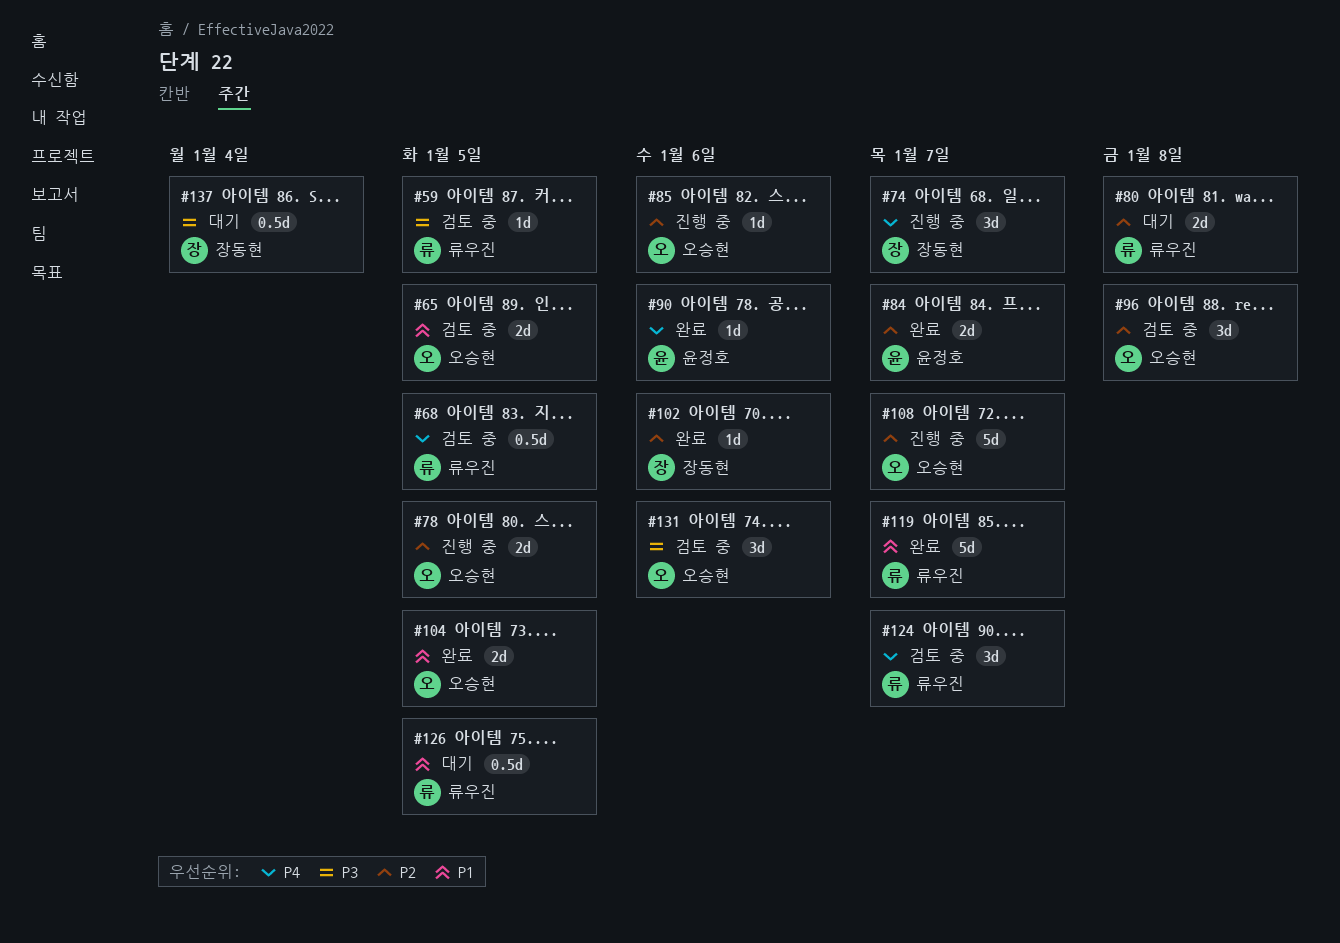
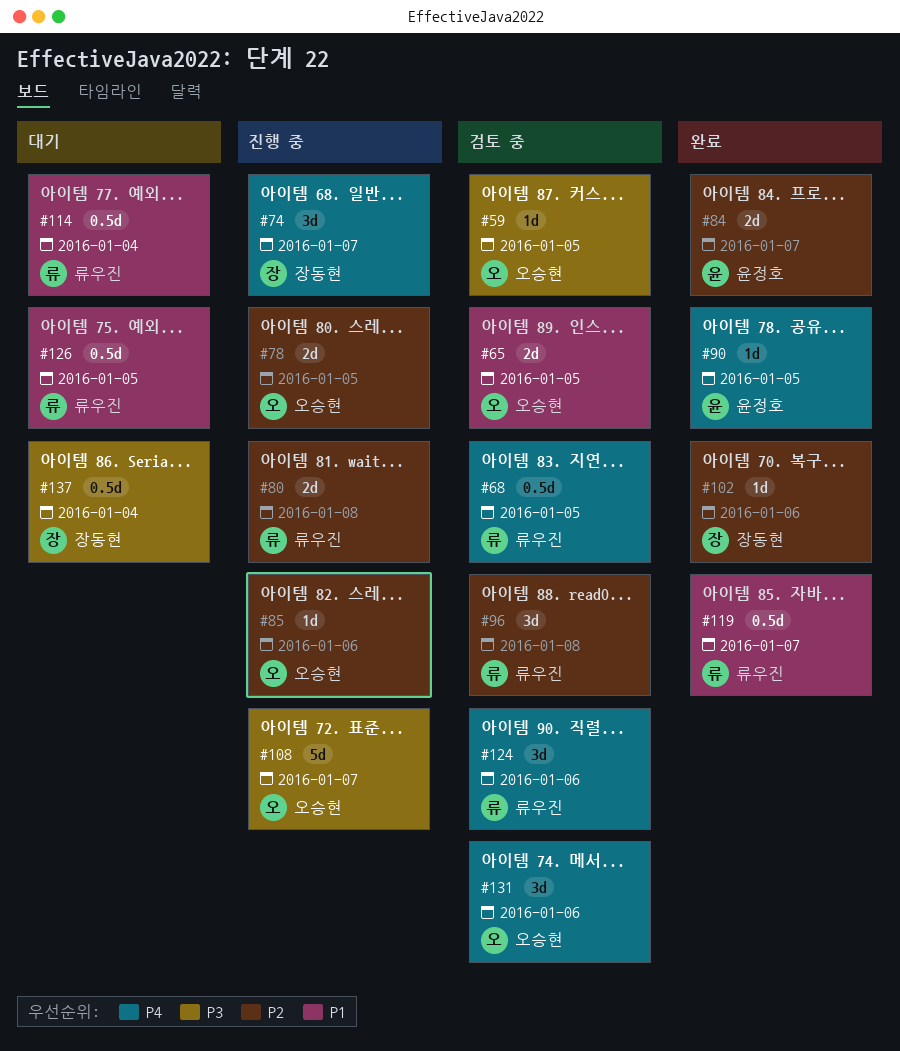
#59, owner: 류우진 -> 오승현
#80, status: 대기 -> 진행 중
#90, due: Jan 6 -> Jan 5
#96, owner: 오승현 -> 류우진
#104: present -> none
#108, priority: P2 -> P3
#114: none -> present
#119, estimate: 5d -> 0.5d
#124, due: Jan 7 -> Jan 6
#131, priority: P3 -> P4

